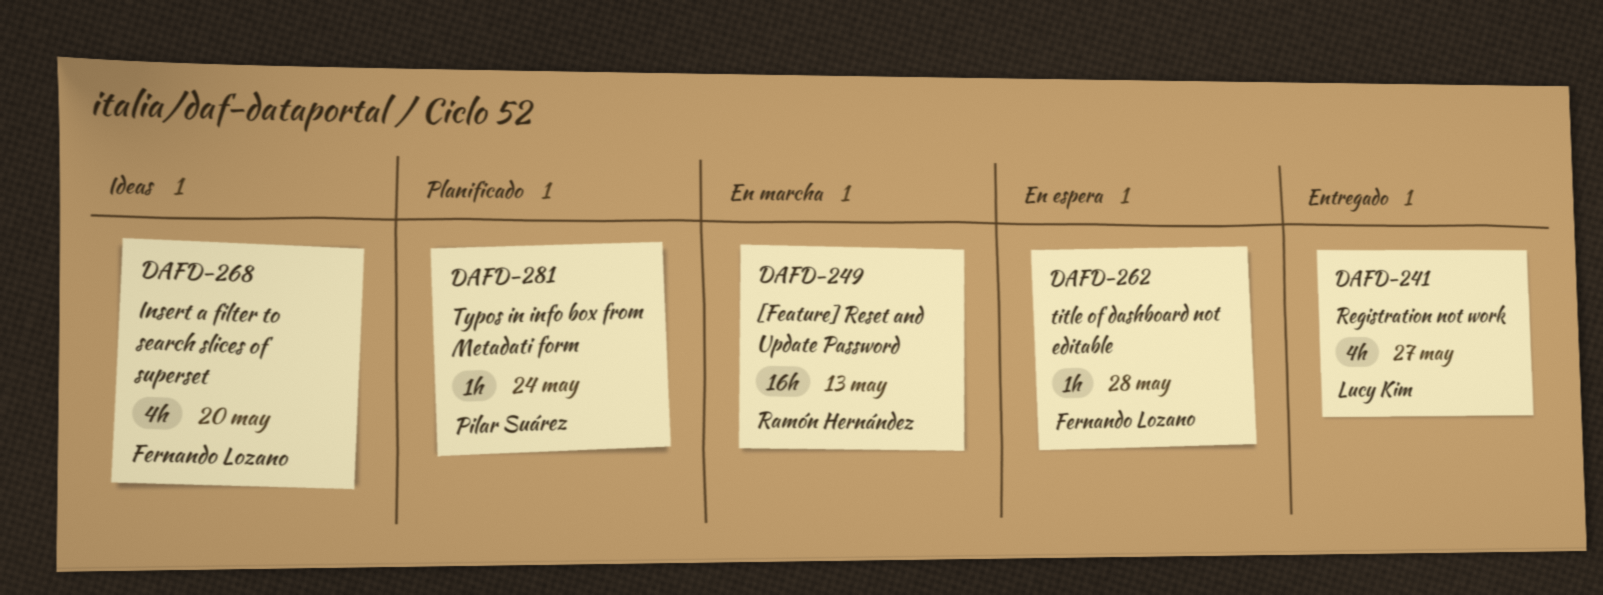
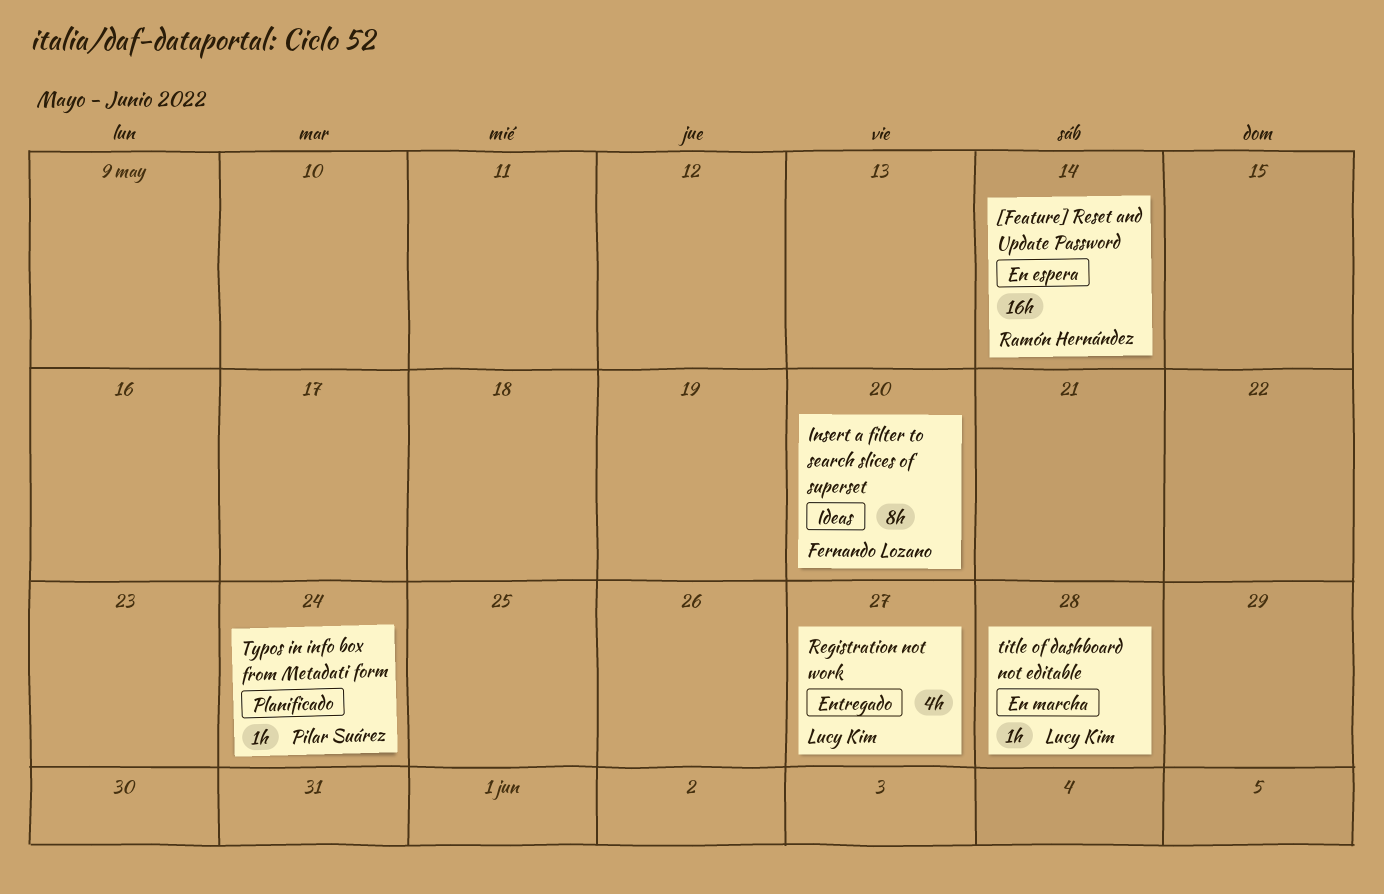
[Feature] Reset and Update Password, status: En marcha -> En espera
[Feature] Reset and Update Password, due: May 13 -> May 14
Insert a filter to search slices of superset, estimate: 4h -> 8h
title of dashboard not editable, status: En espera -> En marcha
title of dashboard not editable, owner: Fernando Lozano -> Lucy Kim

